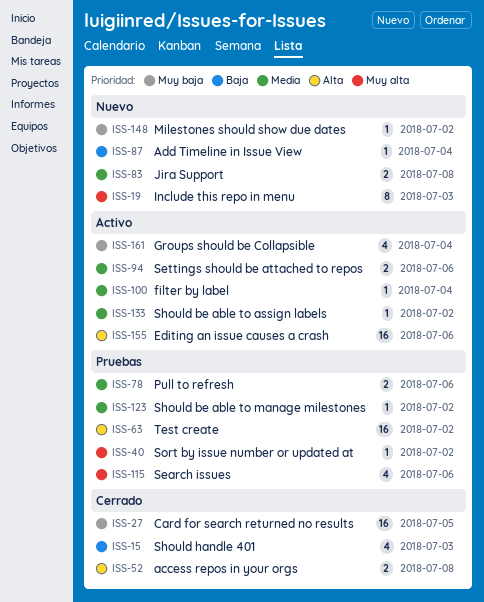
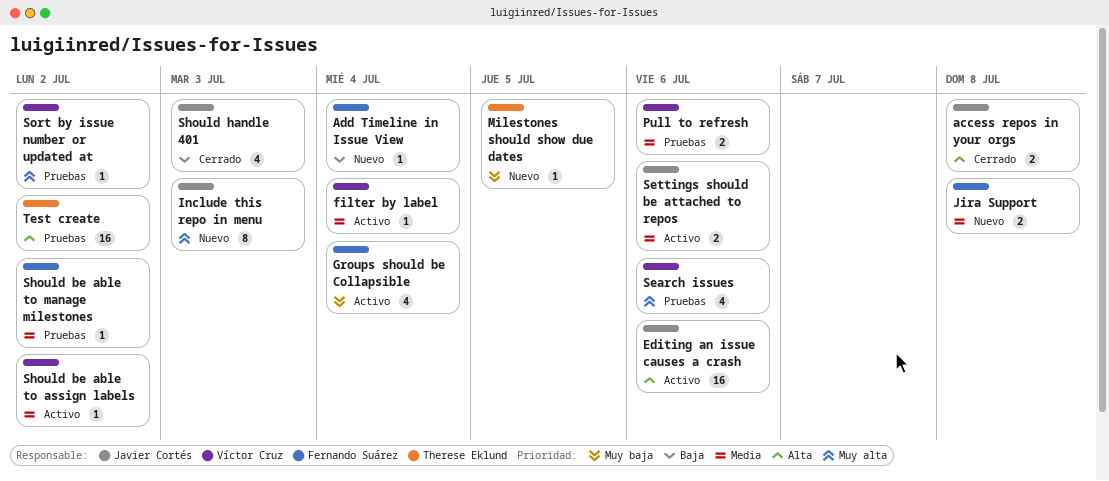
Card for search returned no results: present -> none
Milestones should show due dates, due: Jul 2 -> Jul 5

